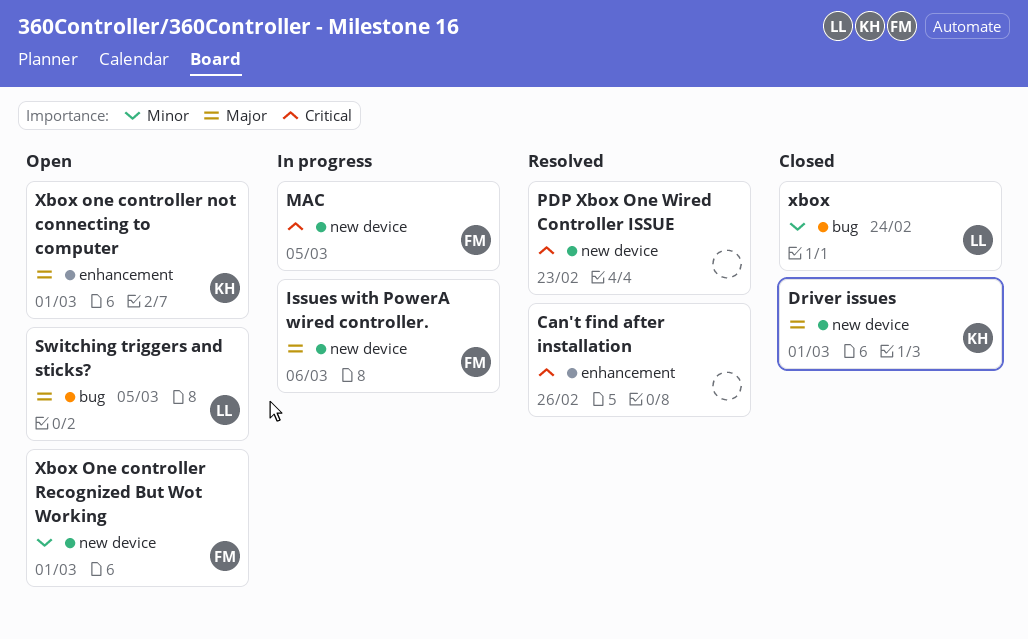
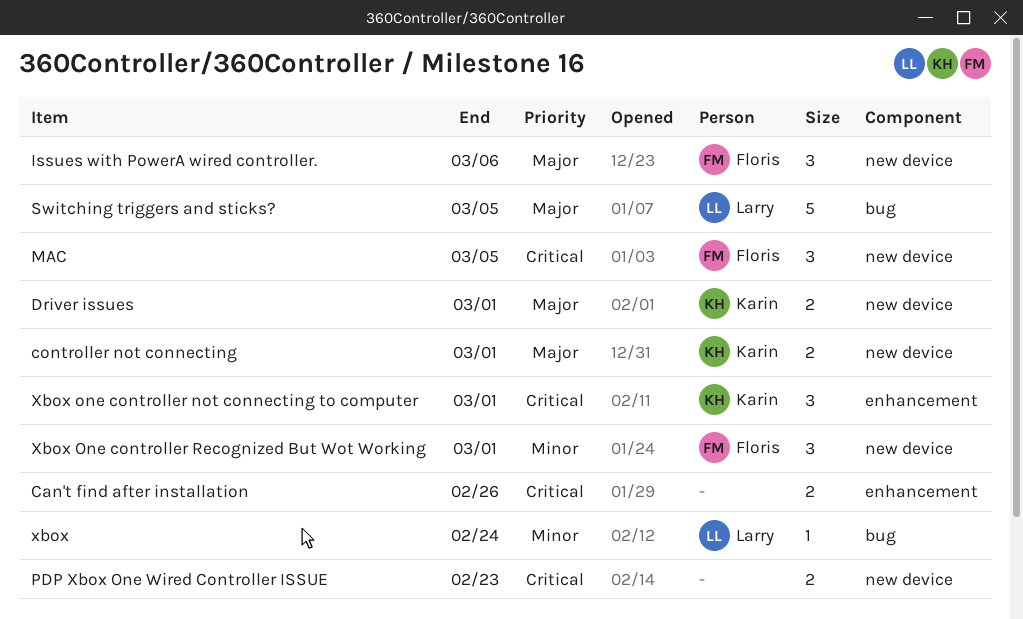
controller not connecting: none -> present
Xbox one controller not connecting to computer, priority: Major -> Critical

